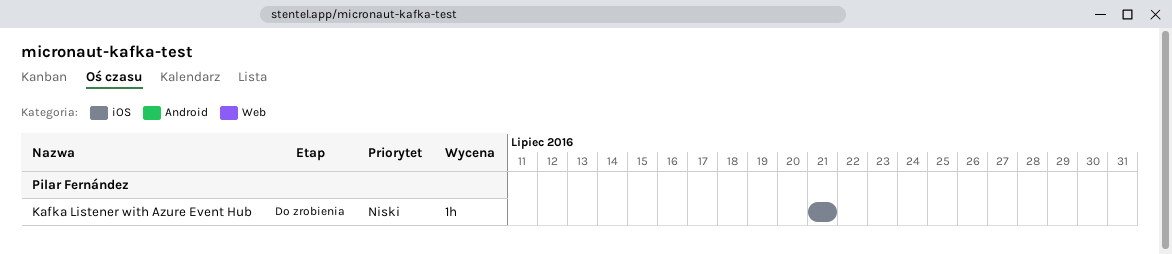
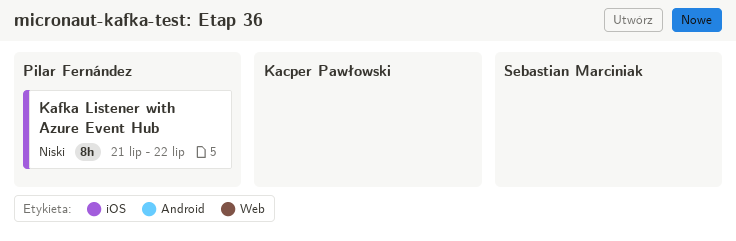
Kafka Listener with Azure Event Hub, estimate: 1h -> 8h
Kafka Listener with Azure Event Hub, due: Jul 21 -> Jul 22

